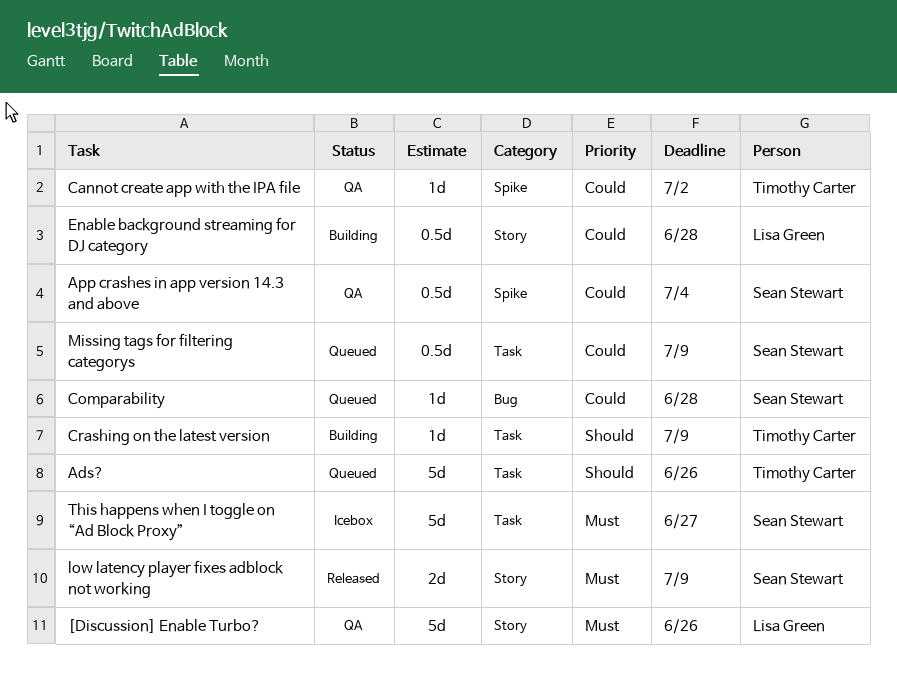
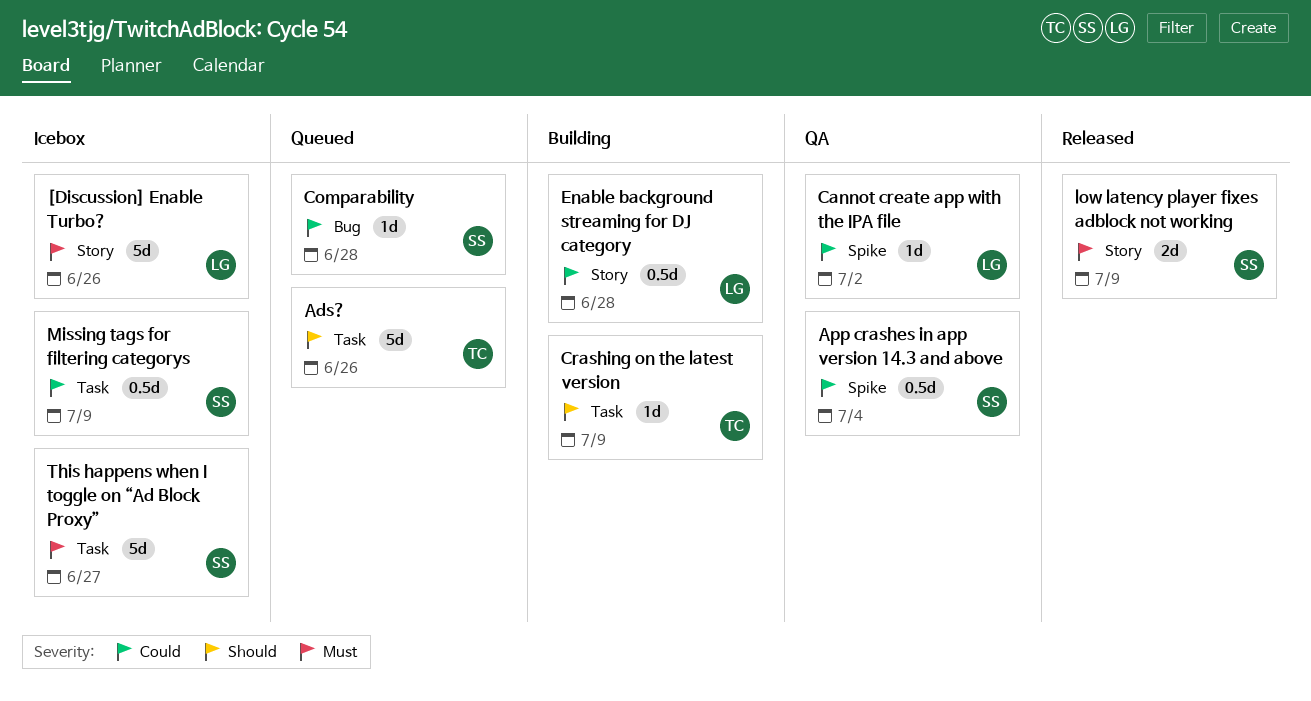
[Discussion] Enable Turbo?, status: QA -> Icebox
Cannot create app with the IPA file, owner: Timothy Carter -> Lisa Green
Missing tags for filtering categorys, status: Queued -> Icebox

